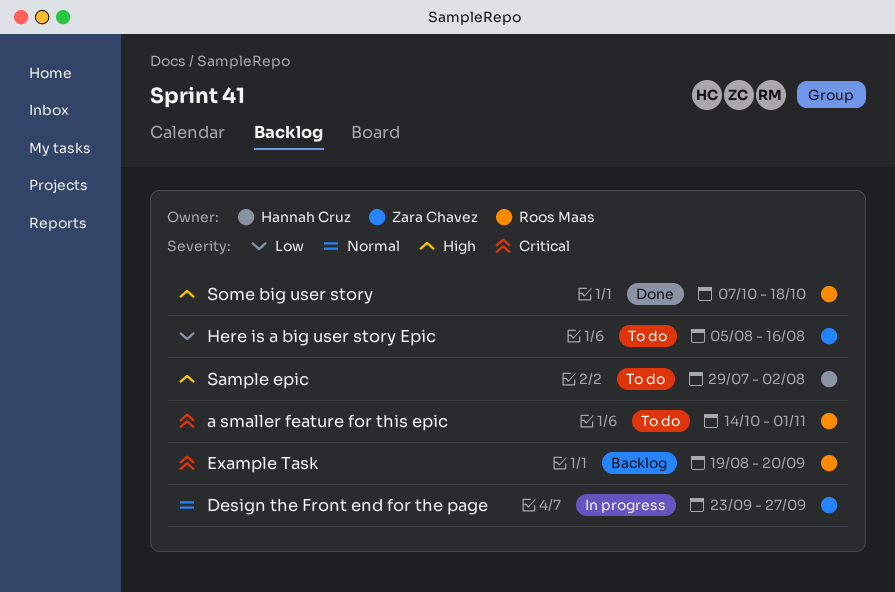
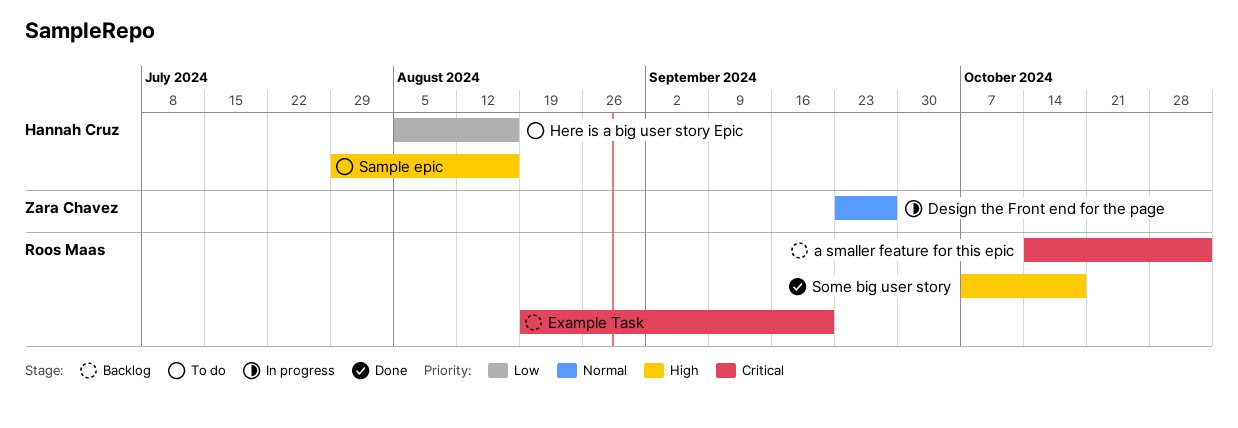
a smaller feature for this epic, status: To do -> Backlog
Here is a big user story Epic, owner: Zara Chavez -> Hannah Cruz
Sample epic, due: Aug 2 -> Aug 16

